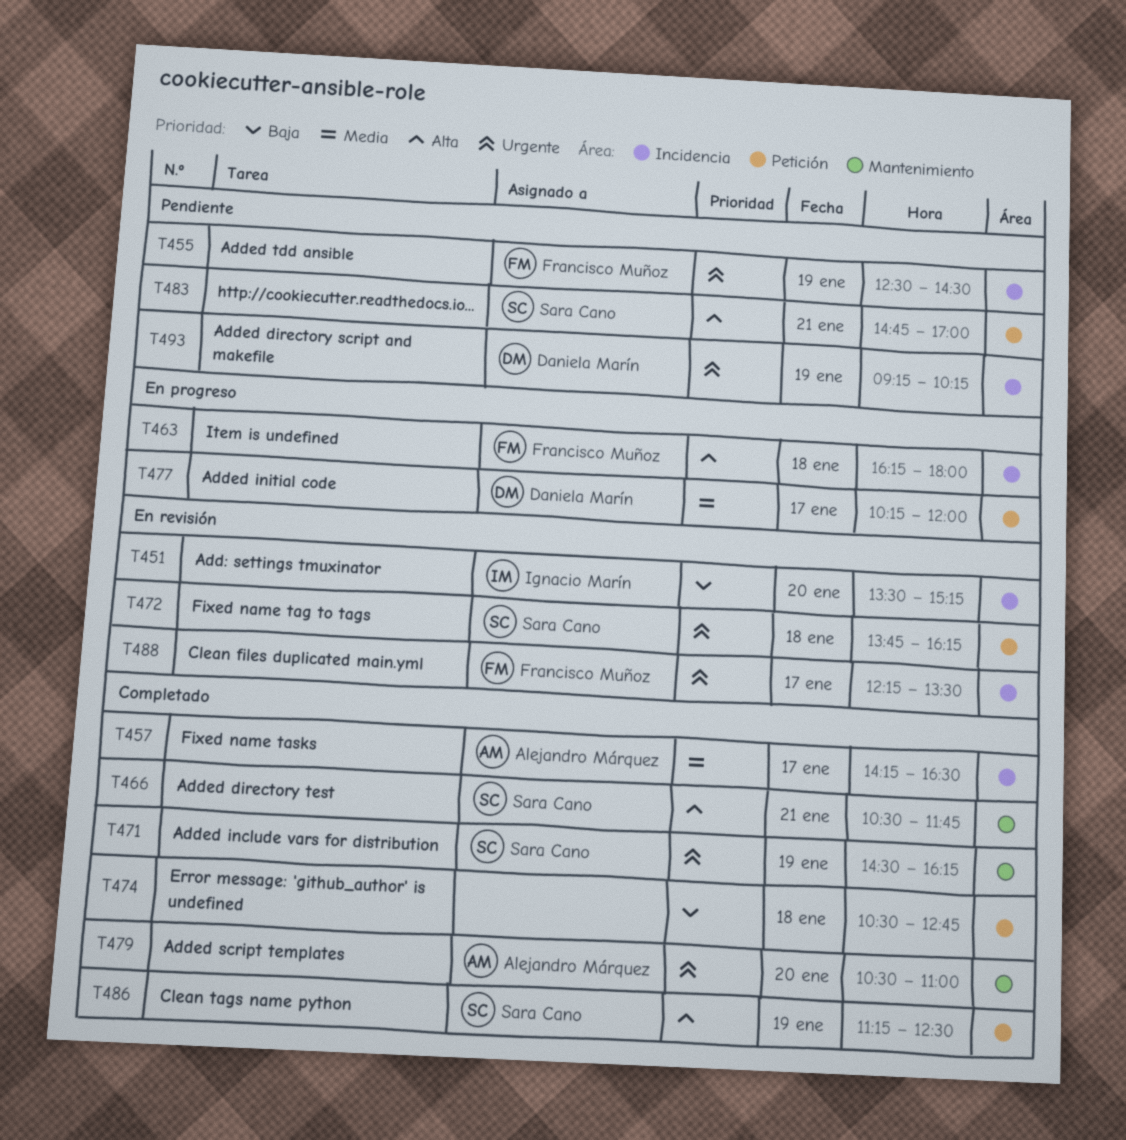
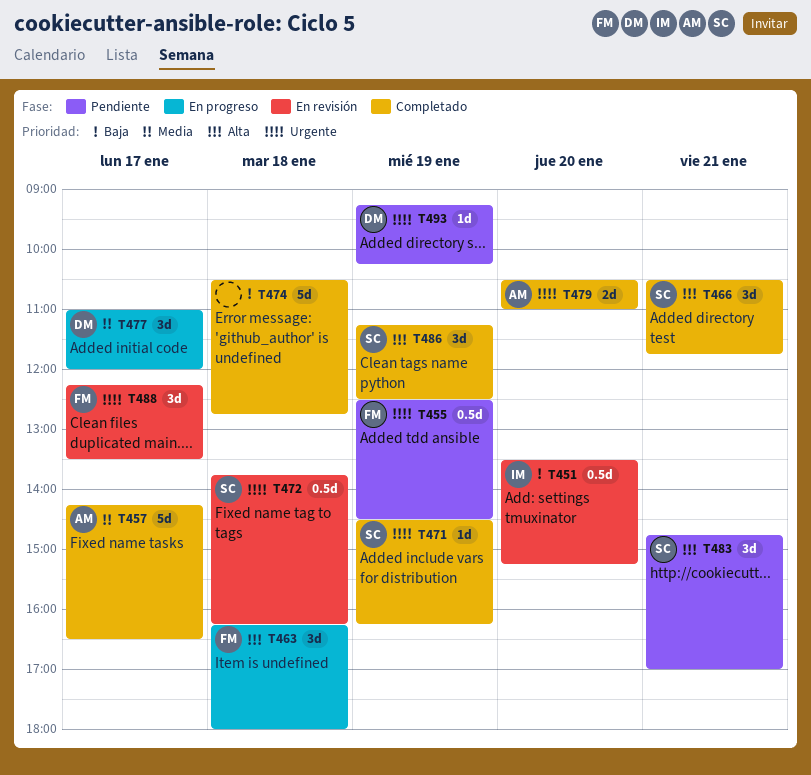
T477, begins: 10:15 -> 11:00

